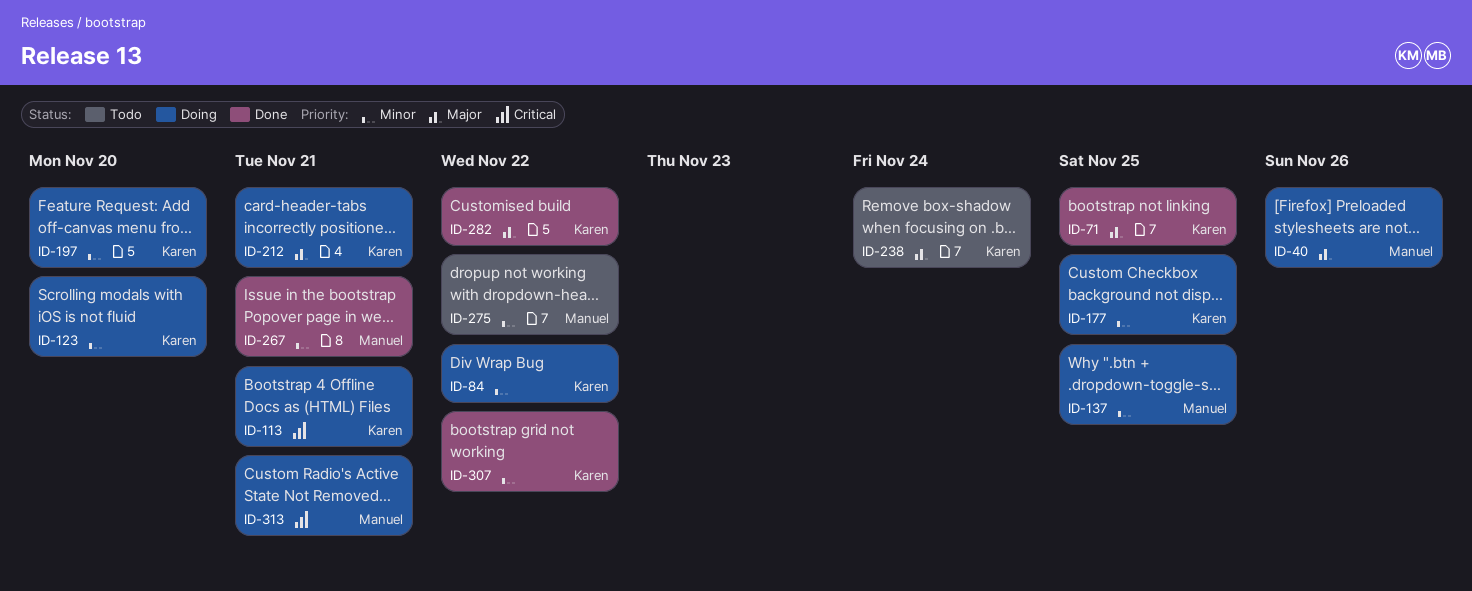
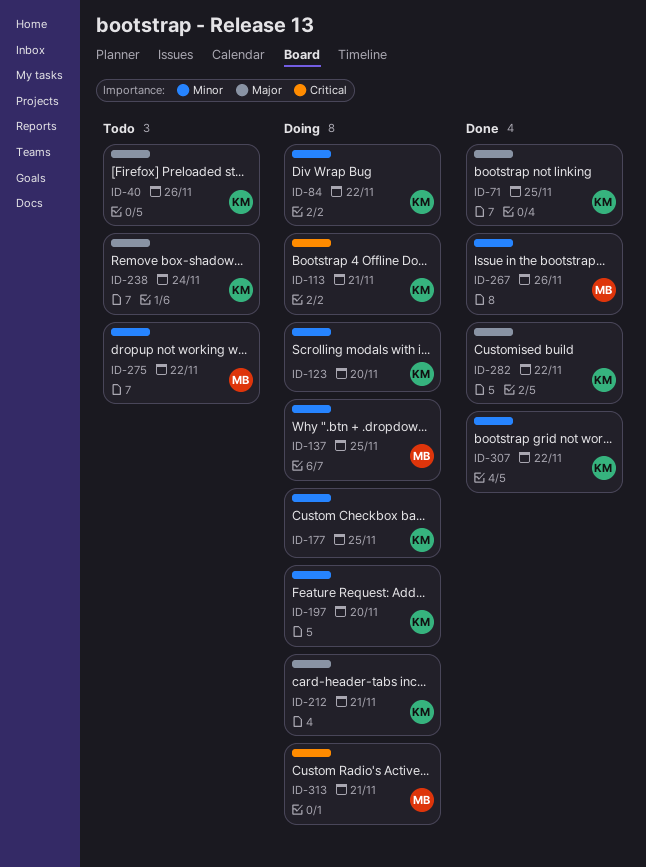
ID-40, status: Doing -> Todo
ID-40, owner: Manuel -> Karen
ID-267, due: Nov 21 -> Nov 26

